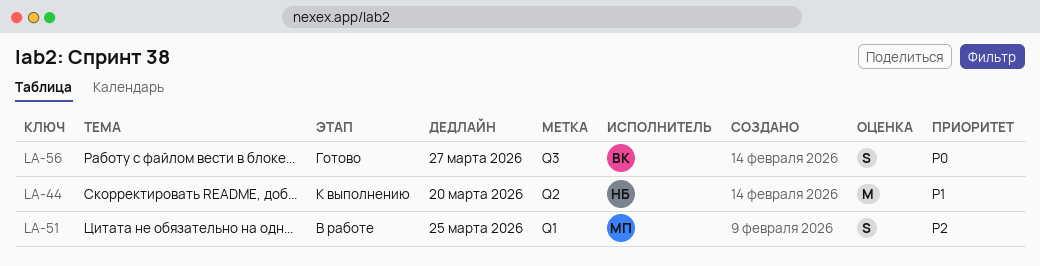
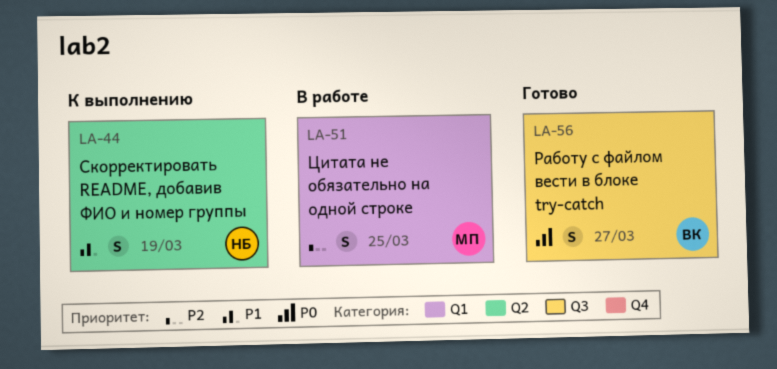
LA-44, estimate: M -> S
LA-44, due: Mar 20 -> Mar 19

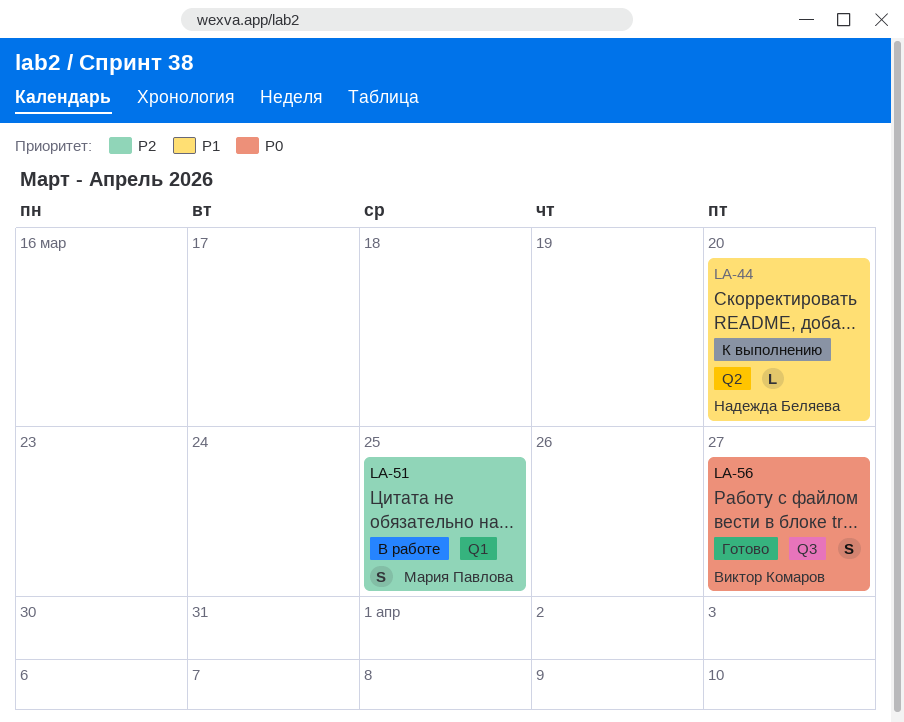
LA-44, estimate: S -> L
LA-44, due: Mar 19 -> Mar 20

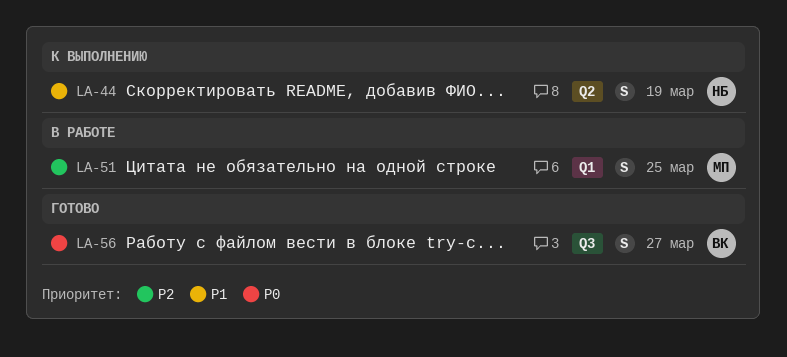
LA-44, estimate: L -> S
LA-44, due: Mar 20 -> Mar 19

